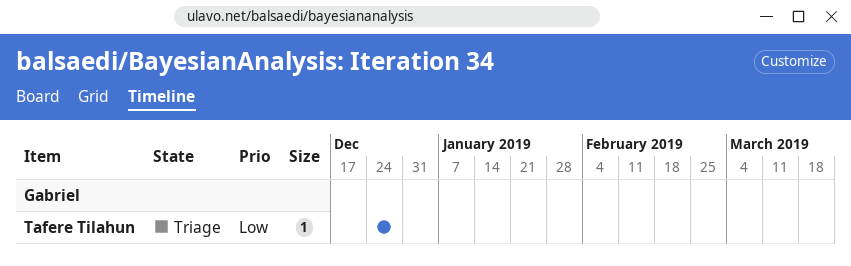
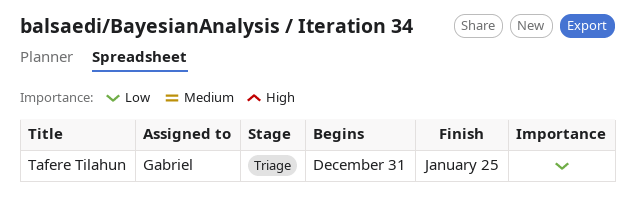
Tafere Tilahun, start: Dec 24 -> Dec 31
Tafere Tilahun, due: Dec 28 -> Jan 25

